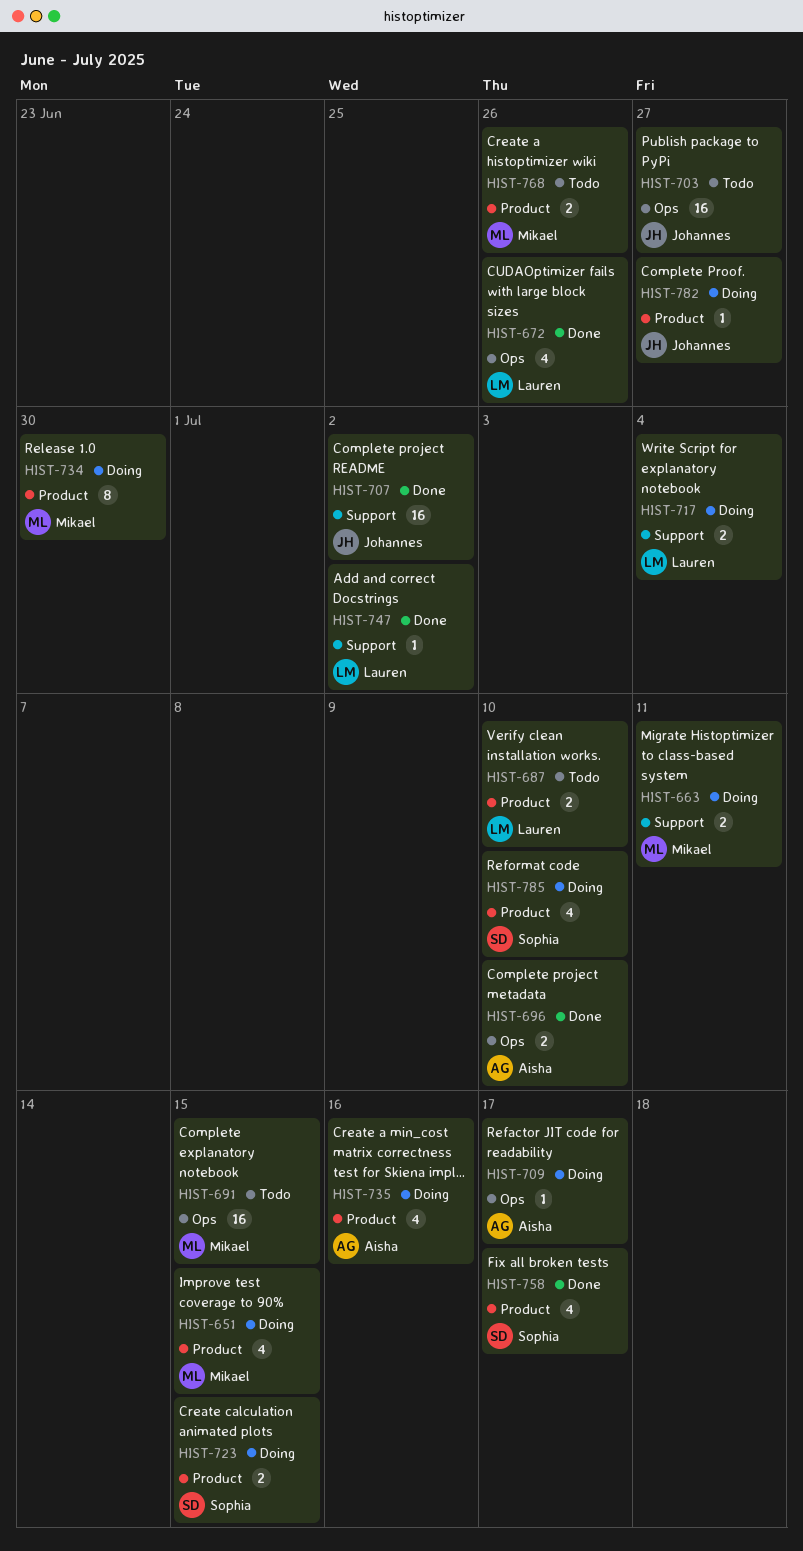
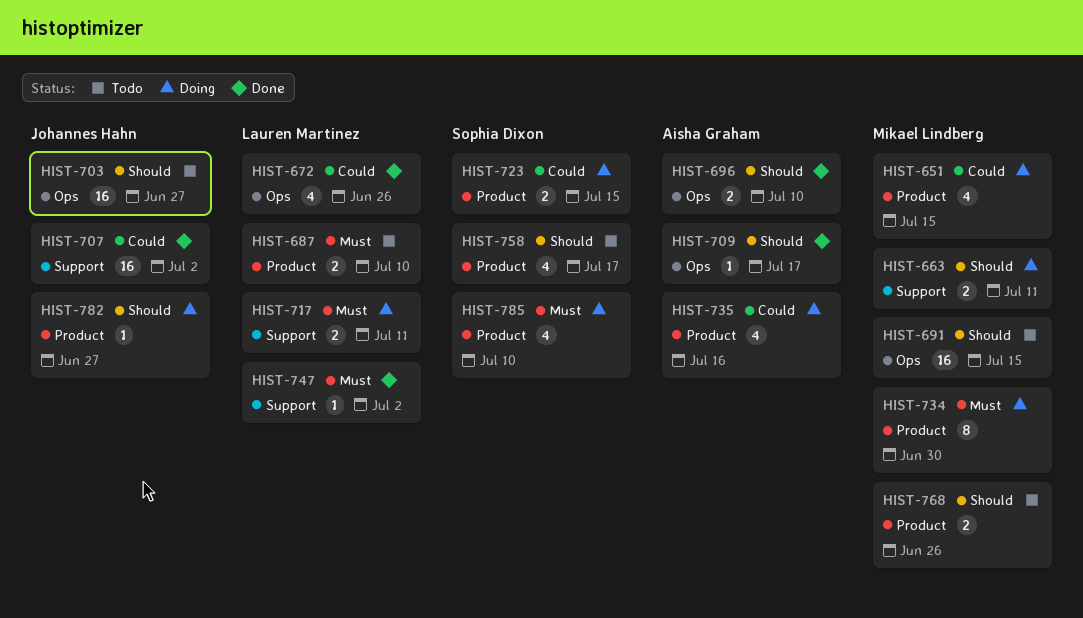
HIST-709, status: Doing -> Done
HIST-717, due: Jul 4 -> Jul 11
HIST-758, status: Done -> Todo

